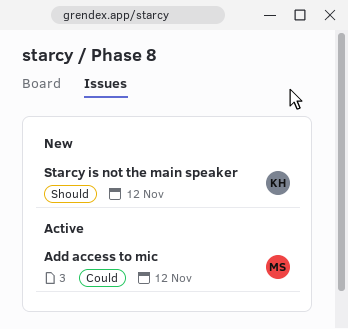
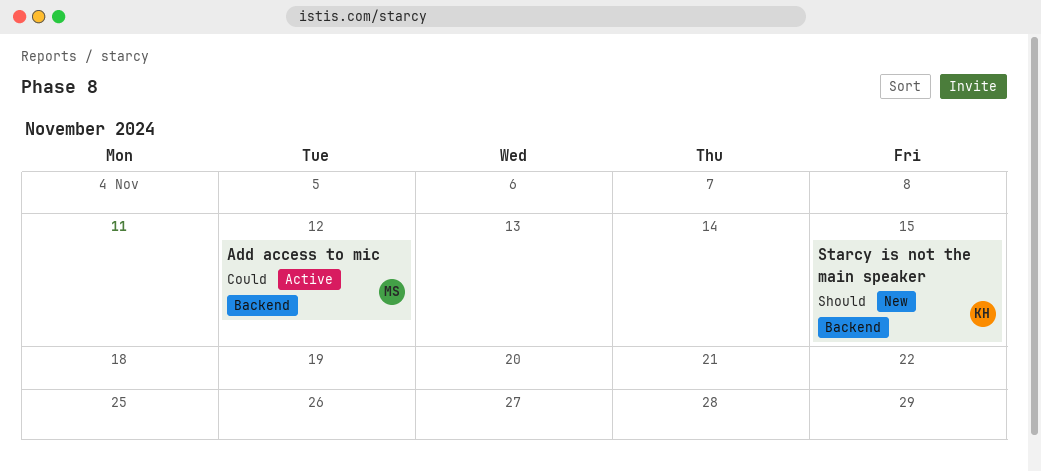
Starcy is not the main speaker, due: Nov 12 -> Nov 15

